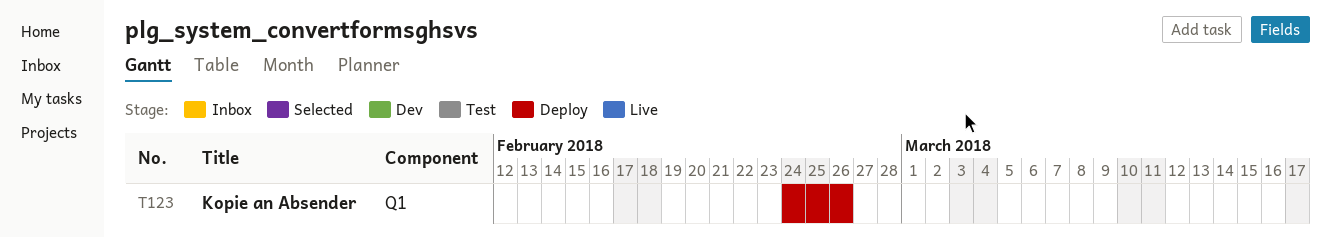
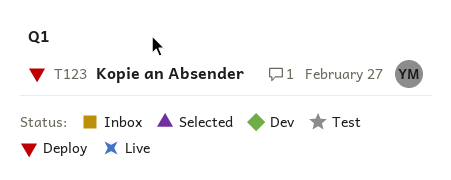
T123, due: Feb 26 -> Feb 27

